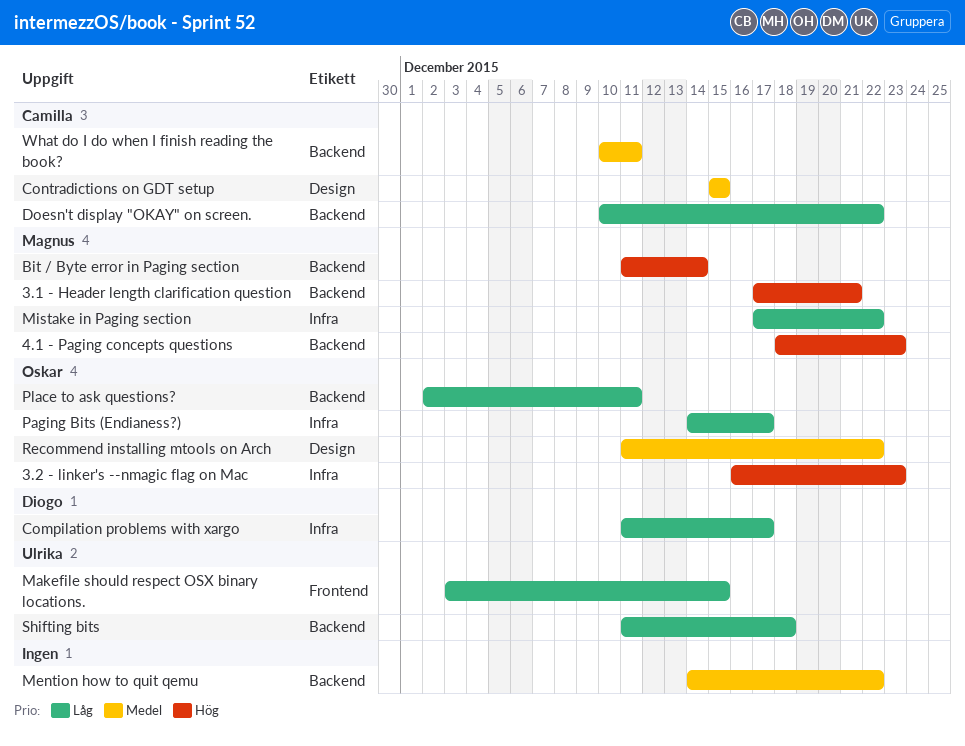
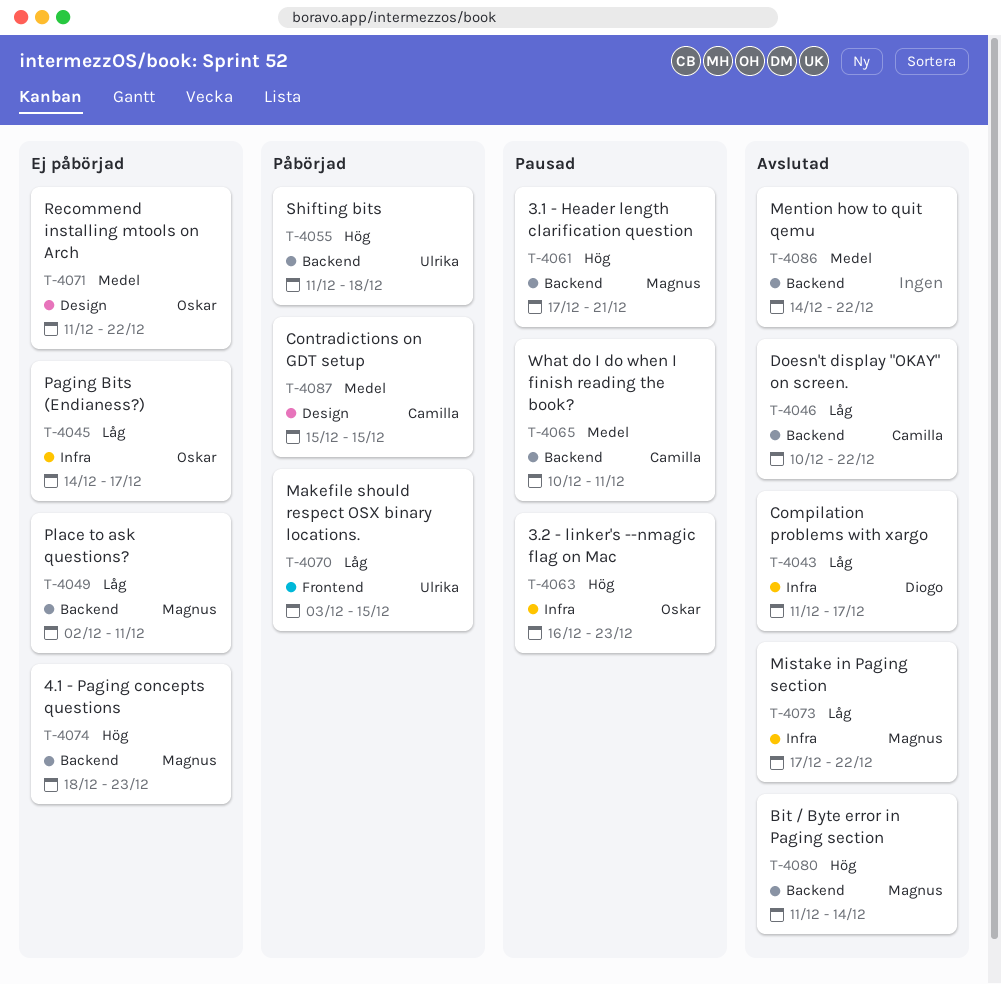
Place to ask questions?, owner: Oskar -> Magnus
Shifting bits, priority: Låg -> Hög

